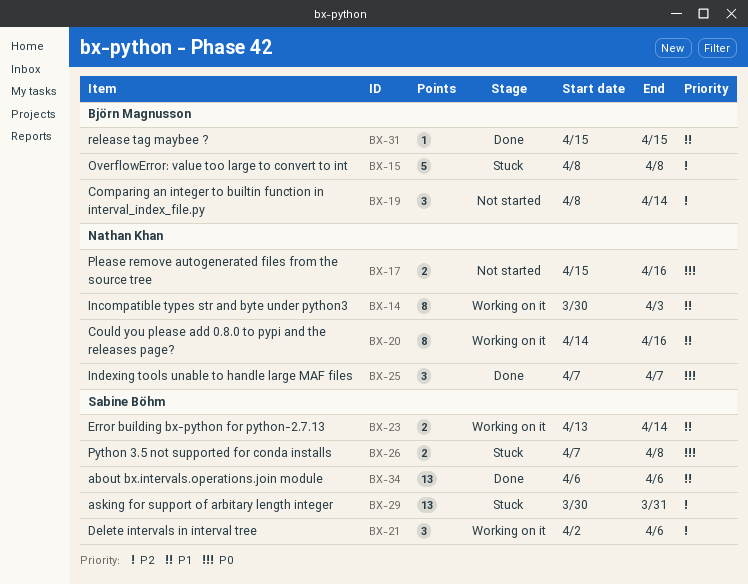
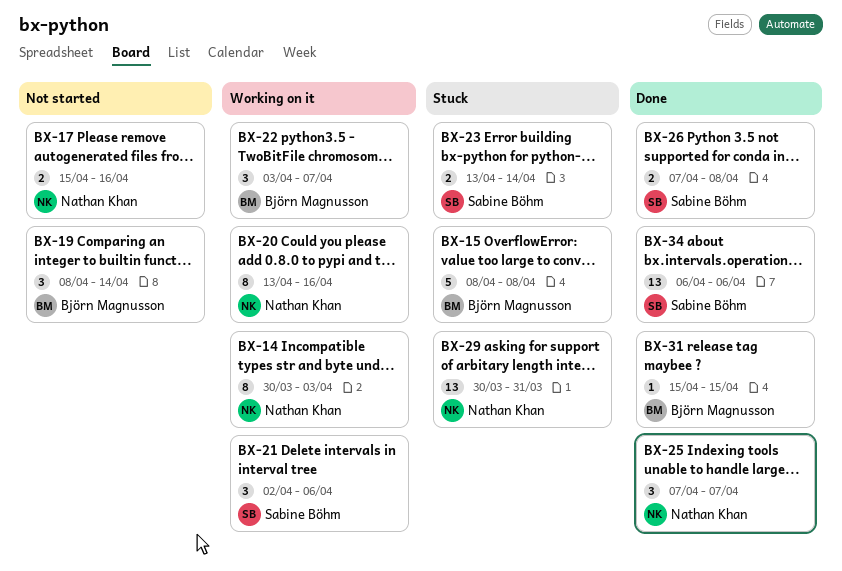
BX-20, start: Apr 14 -> Apr 13
BX-22: none -> present
BX-23, status: Working on it -> Stuck
BX-26, status: Stuck -> Done
BX-29, owner: Sabine Böhm -> Nathan Khan

